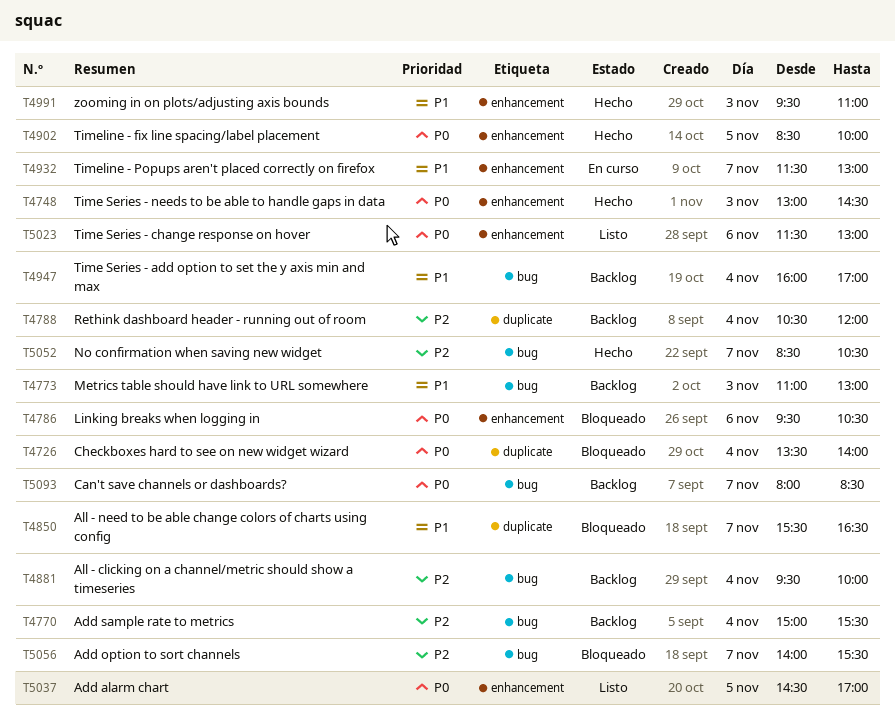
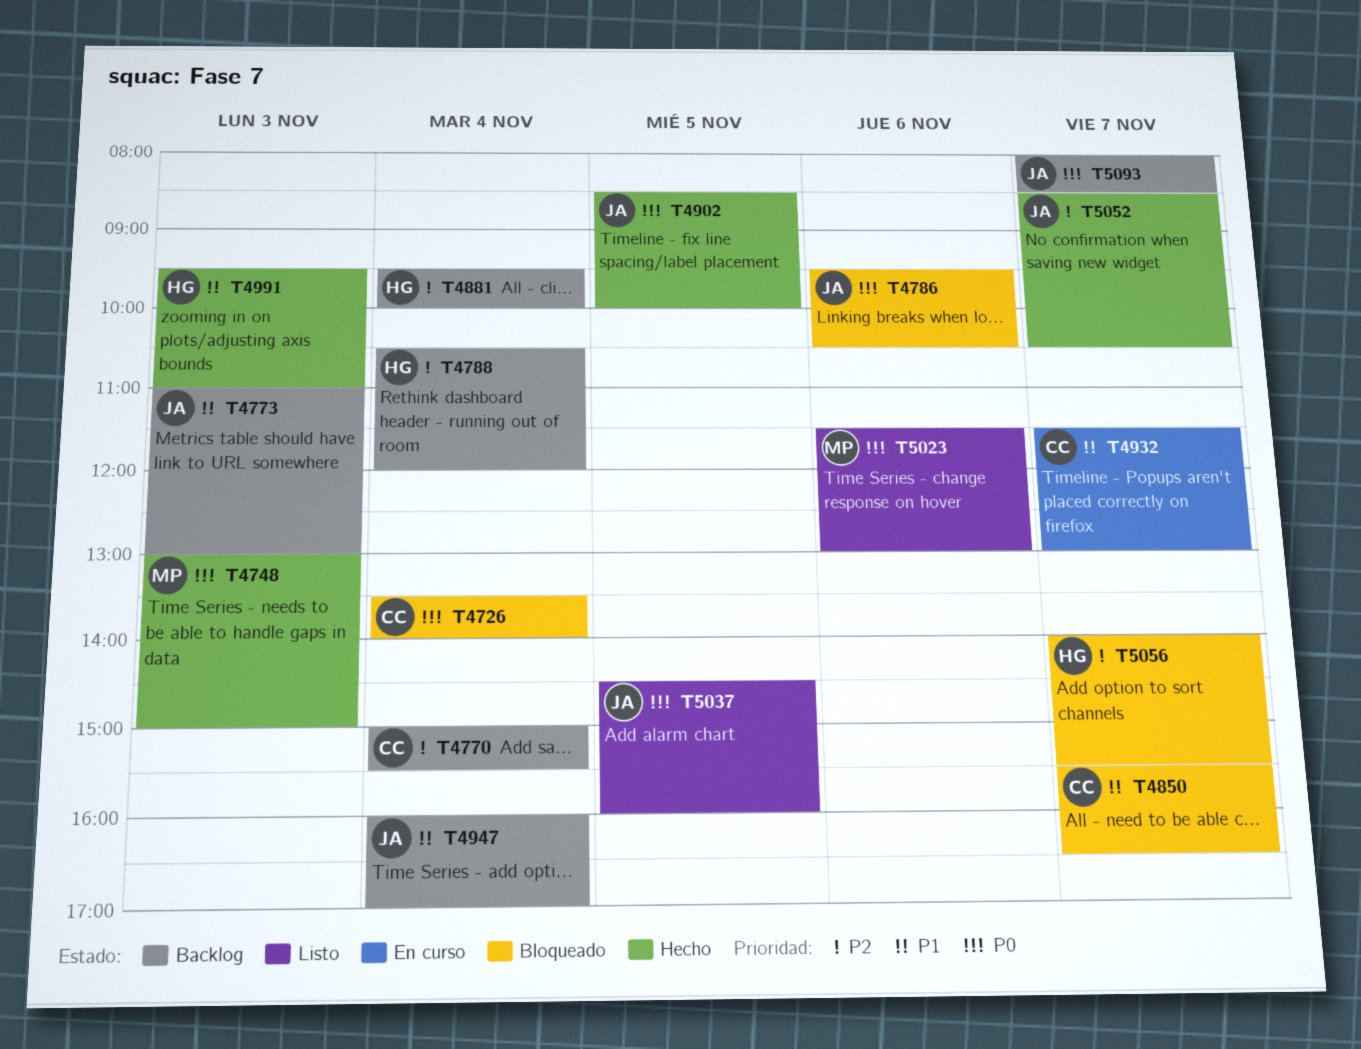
T4748, ends: 14:30 -> 15:00
T5037, ends: 17:00 -> 16:00

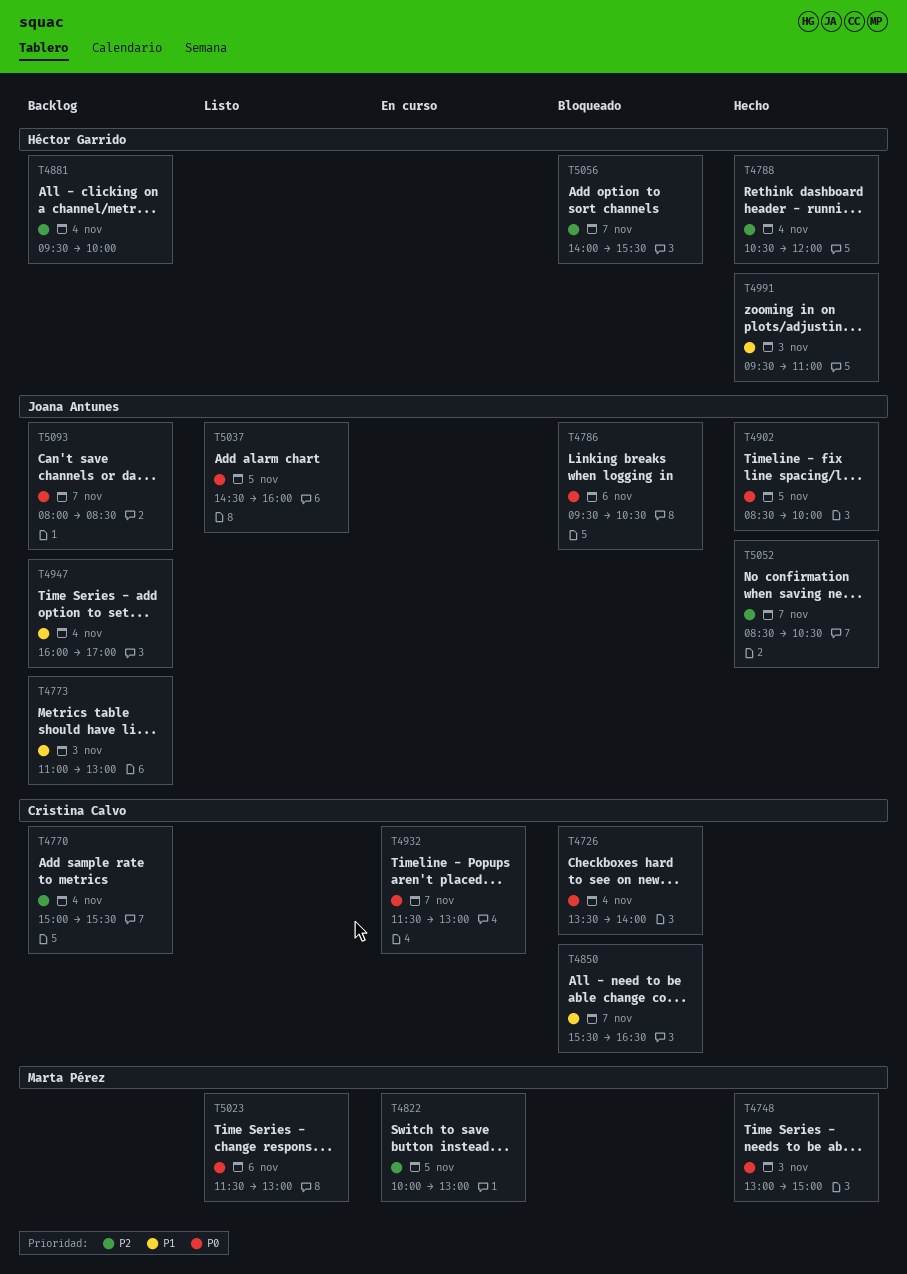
T4788, status: Backlog -> Hecho
T4822: none -> present
T4932, priority: P1 -> P0

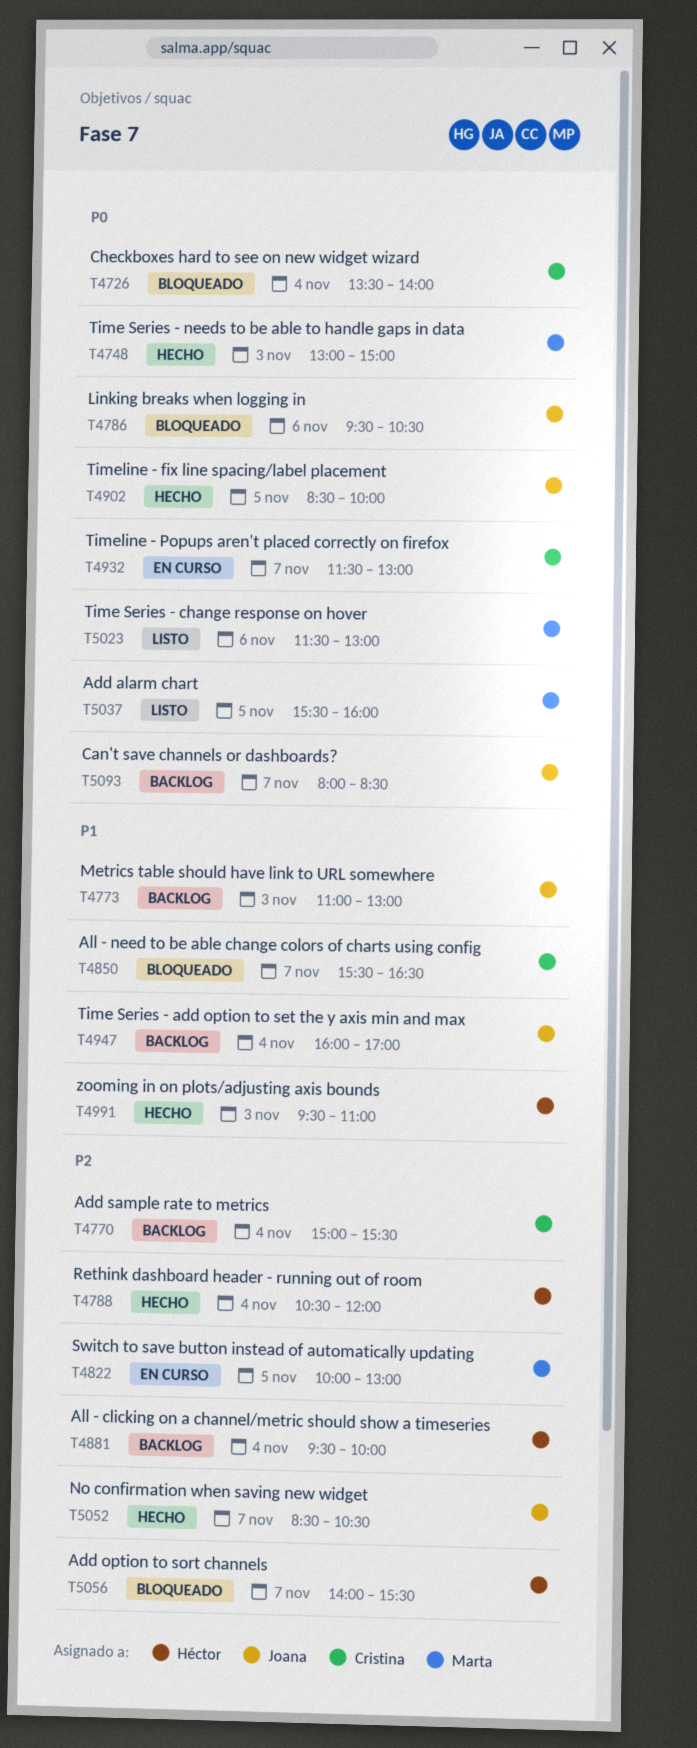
T5037, owner: Joana Antunes -> Marta Pérez
T5037, begins: 14:30 -> 15:30

